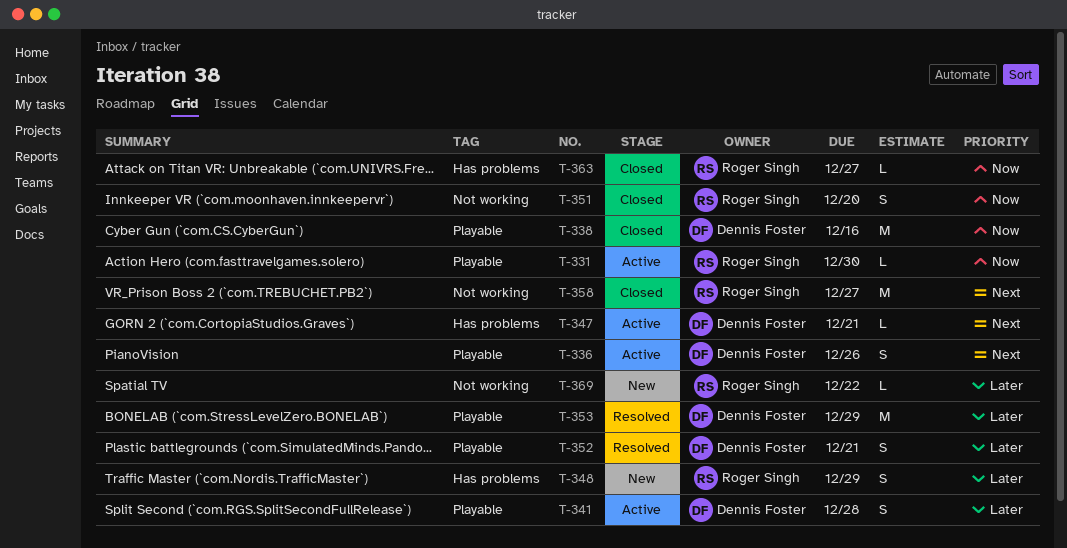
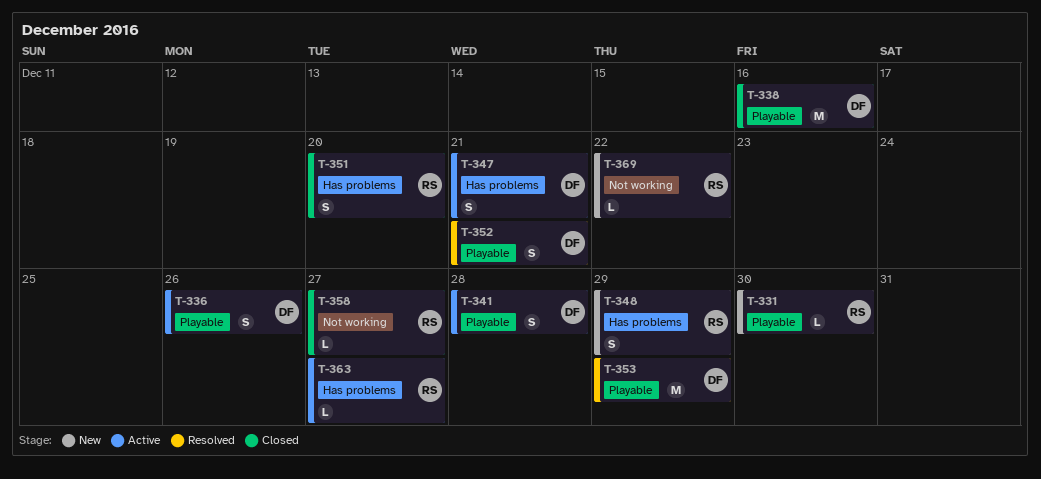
T-331, status: Active -> New
T-347, estimate: L -> S
T-351, label: Not working -> Has problems
T-358, estimate: M -> L
T-363, status: Closed -> Active

